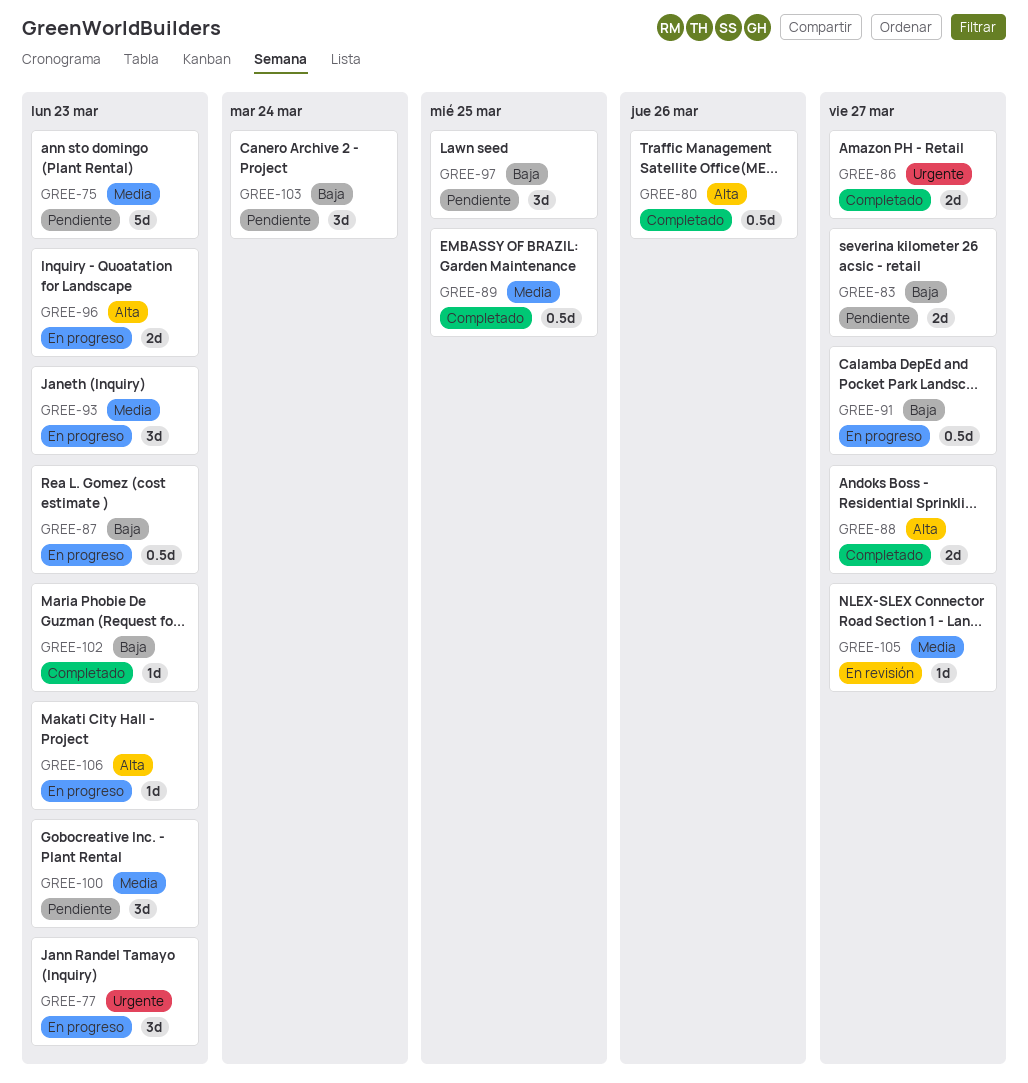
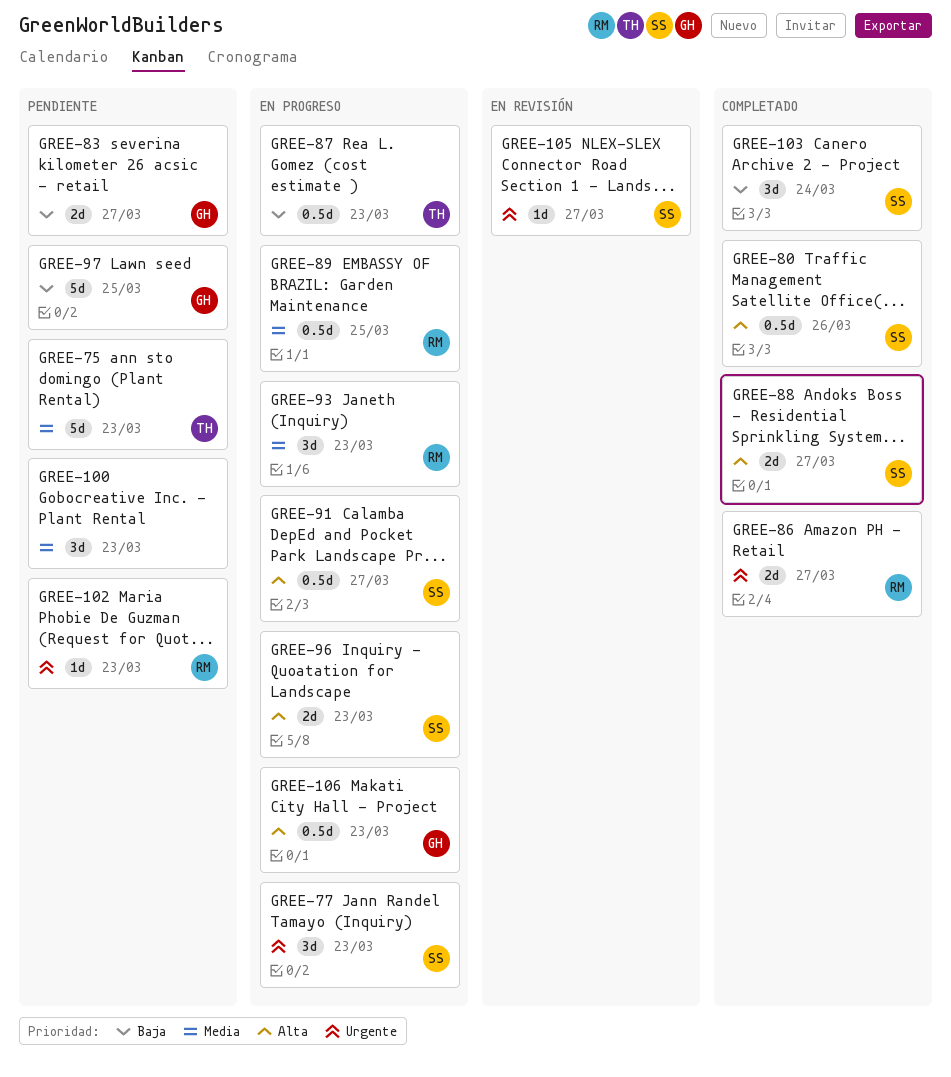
GREE-89, status: Completado -> En progreso
GREE-91, priority: Baja -> Alta
GREE-97, estimate: 3d -> 5d
GREE-102, status: Completado -> Pendiente
GREE-102, priority: Baja -> Urgente
GREE-103, status: Pendiente -> Completado
GREE-105, priority: Media -> Urgente
GREE-106, estimate: 1d -> 0.5d

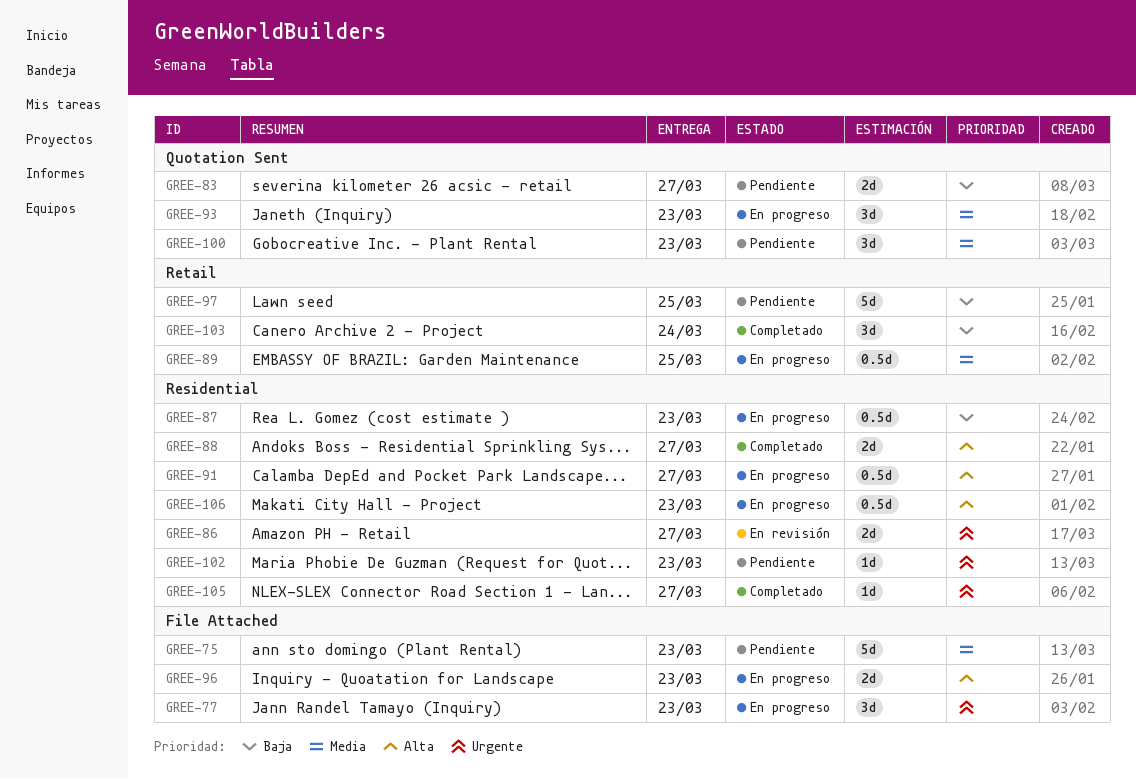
GREE-80: present -> none
GREE-86, status: Completado -> En revisión
GREE-105, status: En revisión -> Completado

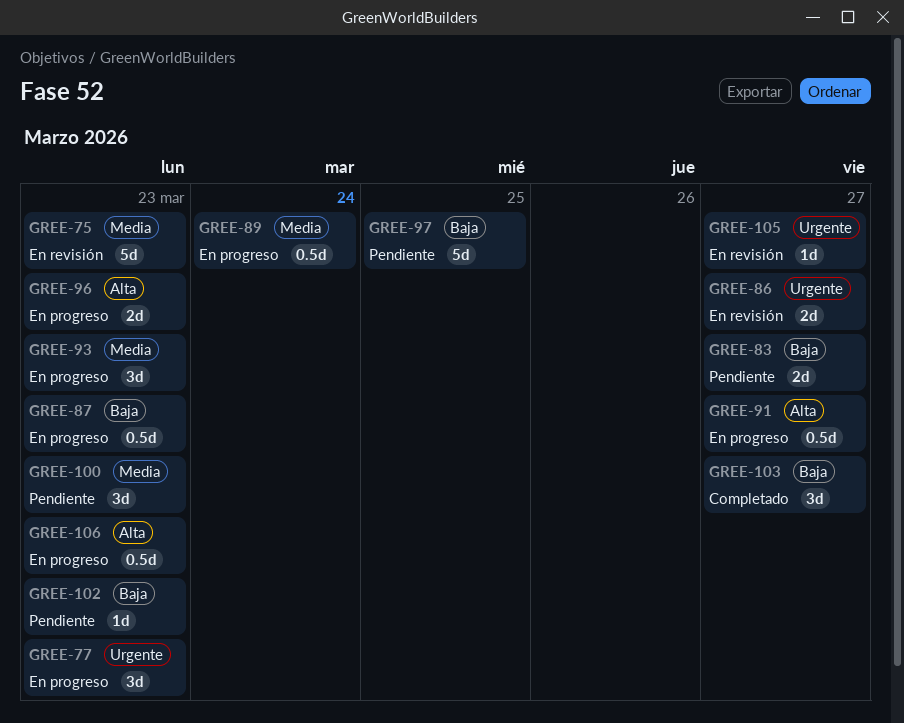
GREE-75, status: Pendiente -> En revisión
GREE-88: present -> none
GREE-89, due: Mar 25 -> Mar 24
GREE-102, priority: Urgente -> Baja
GREE-103, due: Mar 24 -> Mar 27
GREE-105, status: Completado -> En revisión

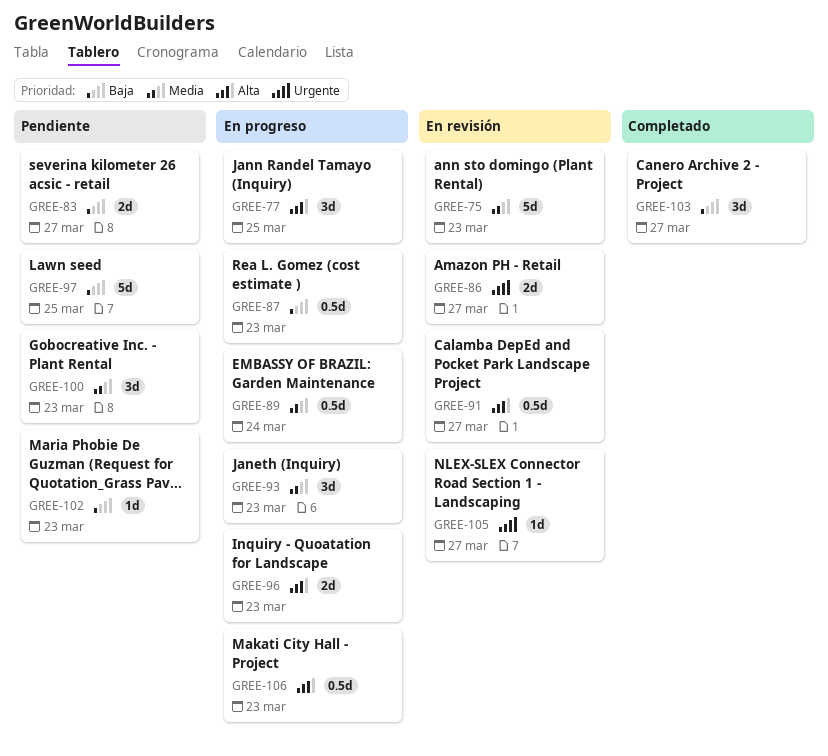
GREE-77, priority: Urgente -> Alta
GREE-77, due: Mar 23 -> Mar 25
GREE-91, status: En progreso -> En revisión

